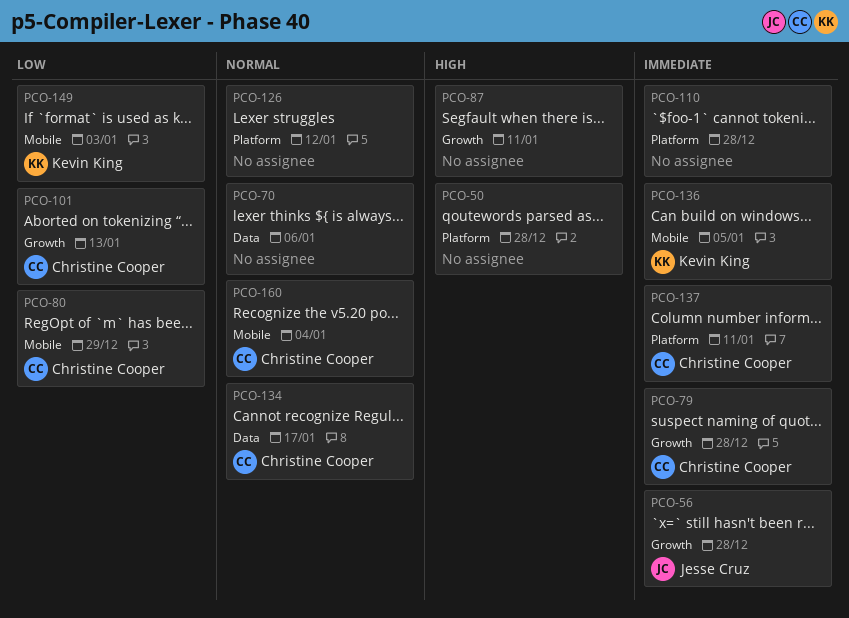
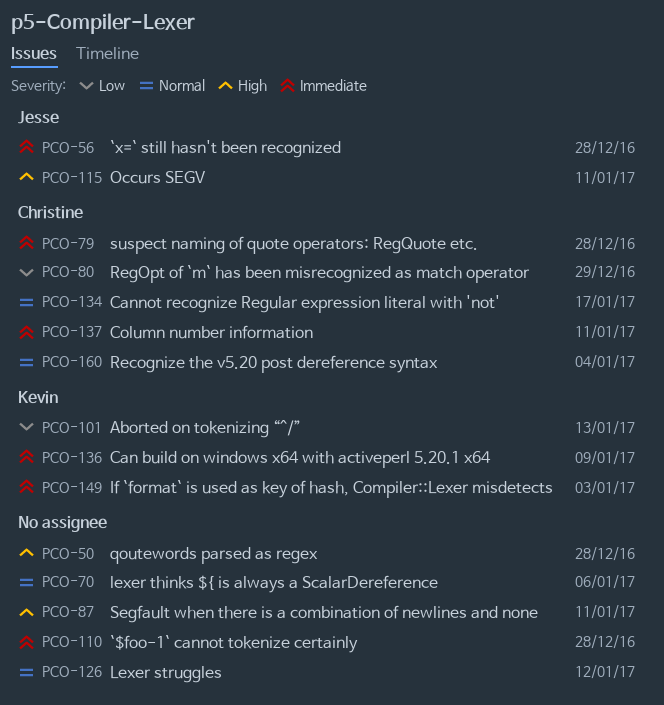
PCO-101, owner: Christine Cooper -> Kevin King
PCO-115: none -> present
PCO-136, due: Jan 5 -> Jan 9
PCO-149, priority: Low -> Immediate

